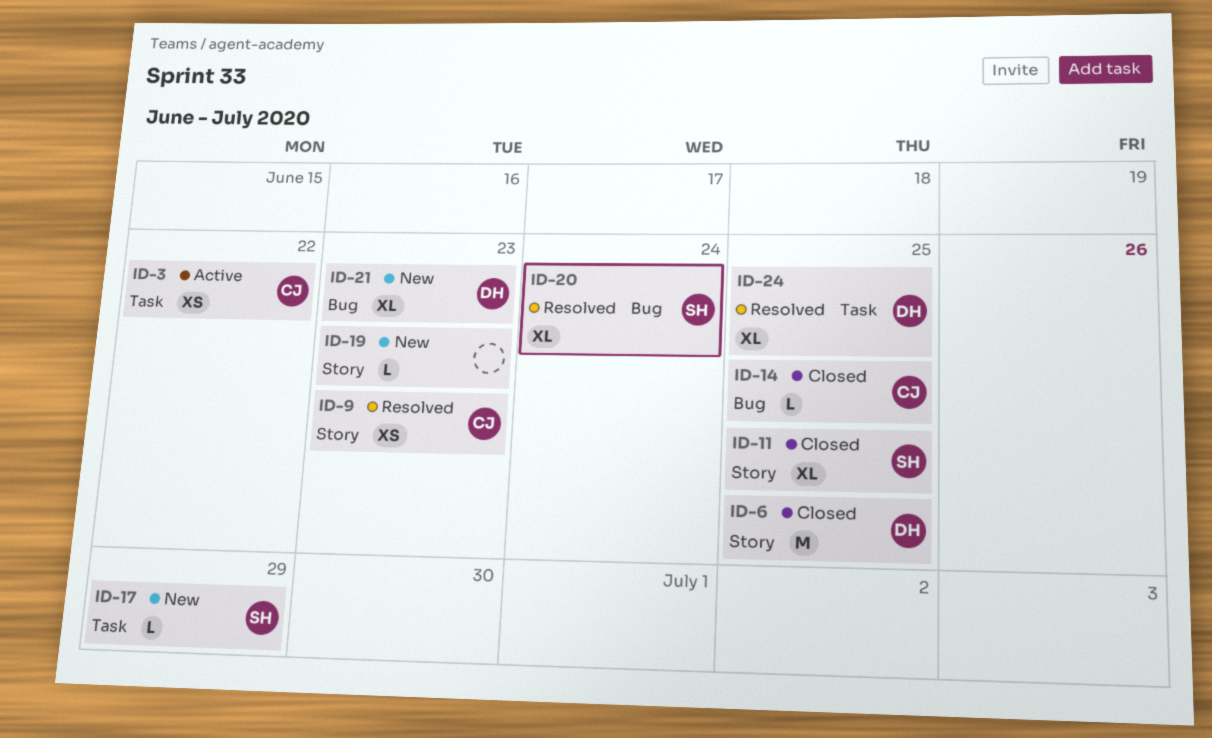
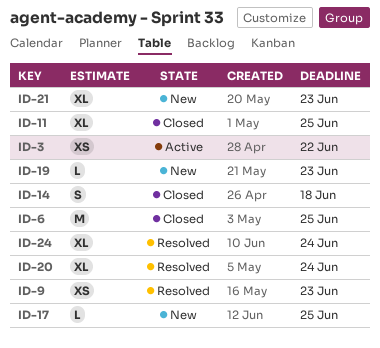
ID-14, estimate: L -> S
ID-14, due: Jun 25 -> Jun 18
ID-17, due: Jun 29 -> Jun 25
ID-24, due: Jun 25 -> Jun 24

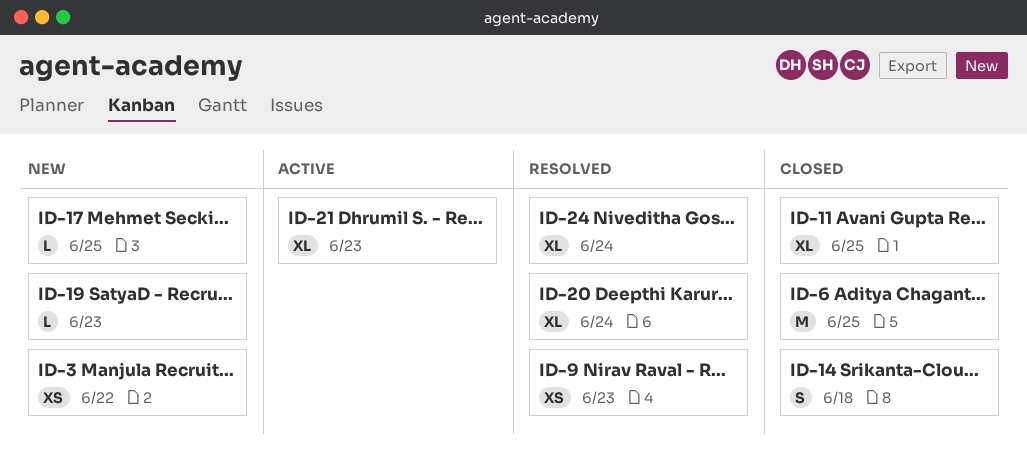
ID-3, status: Active -> New
ID-21, status: New -> Active

